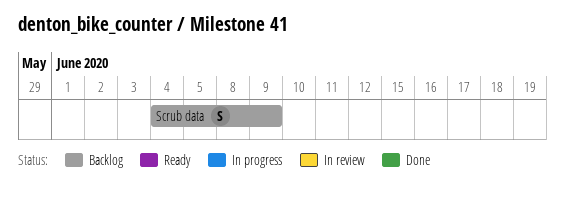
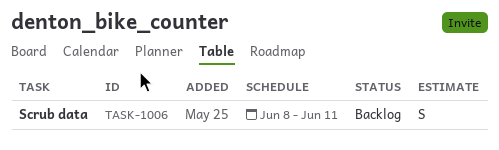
Scrub data, start: Jun 4 -> Jun 8
Scrub data, due: Jun 9 -> Jun 11

